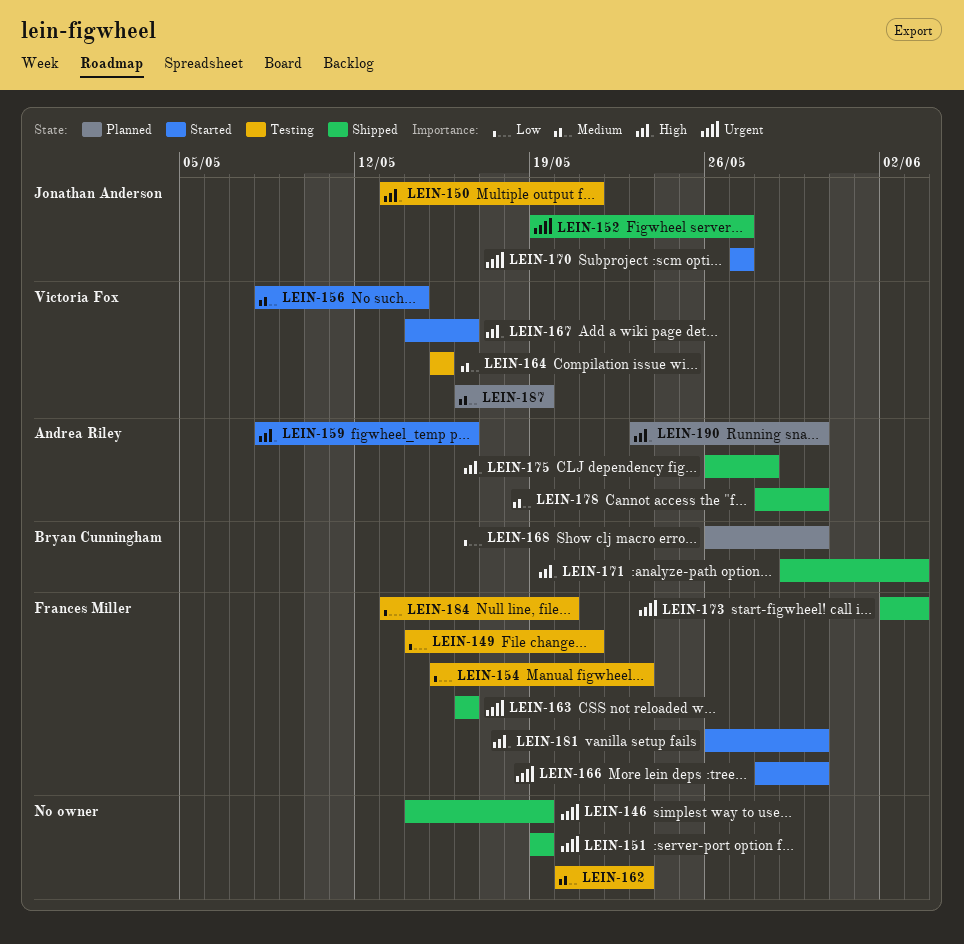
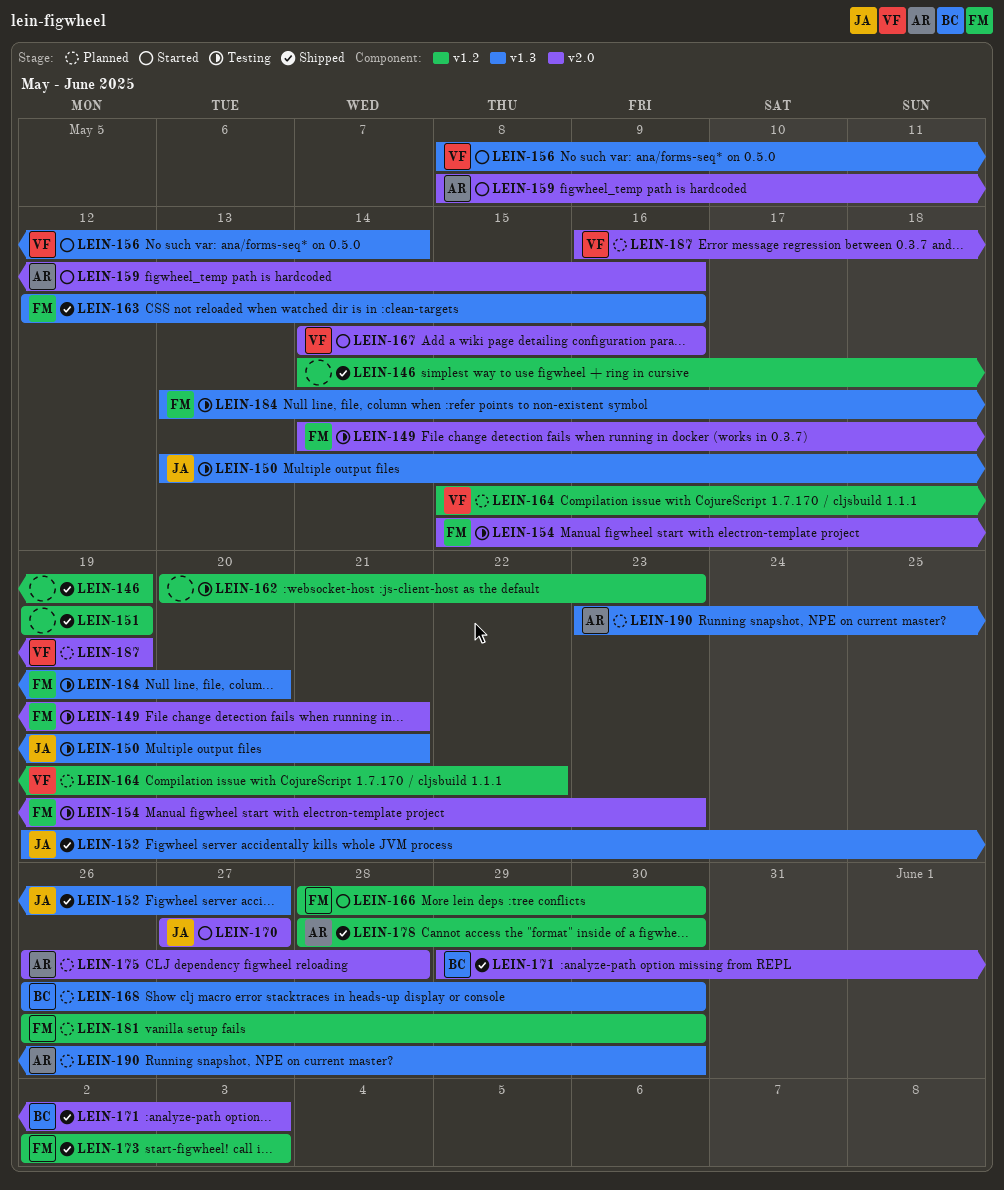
LEIN-163, start: May 16 -> May 12
LEIN-164, status: Testing -> Planned
LEIN-164, due: May 15 -> May 22
LEIN-175, status: Shipped -> Planned
LEIN-181, status: Started -> Planned

